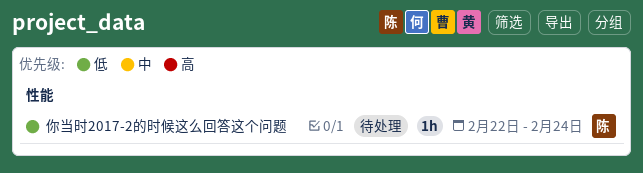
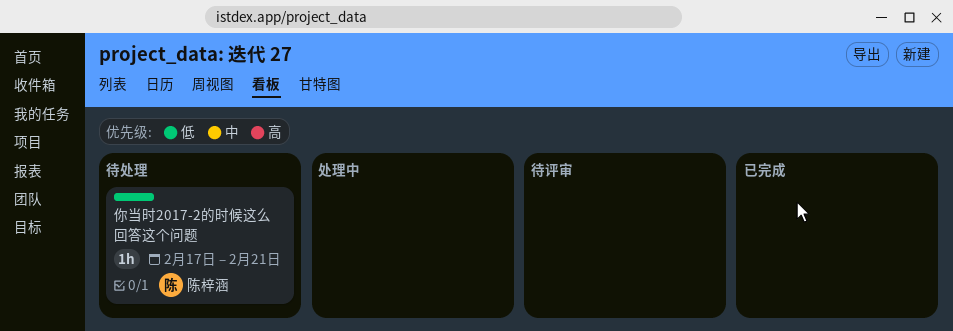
你当时2017-2的时候这么回答这个问题, start: Feb 22 -> Feb 17
你当时2017-2的时候这么回答这个问题, due: Feb 24 -> Feb 21

